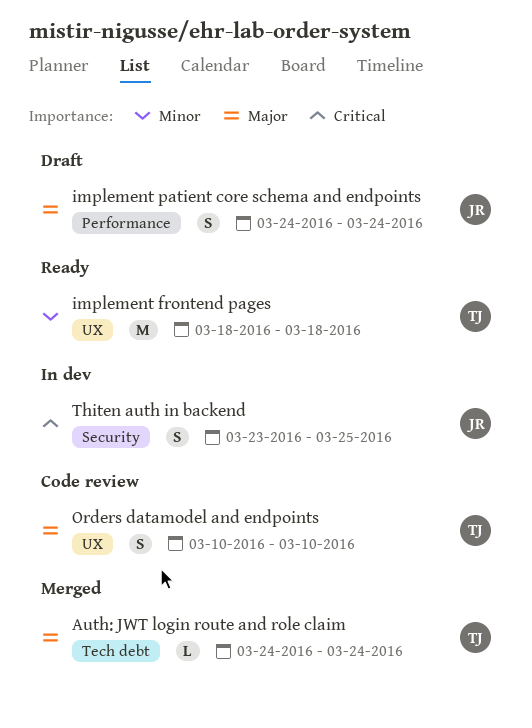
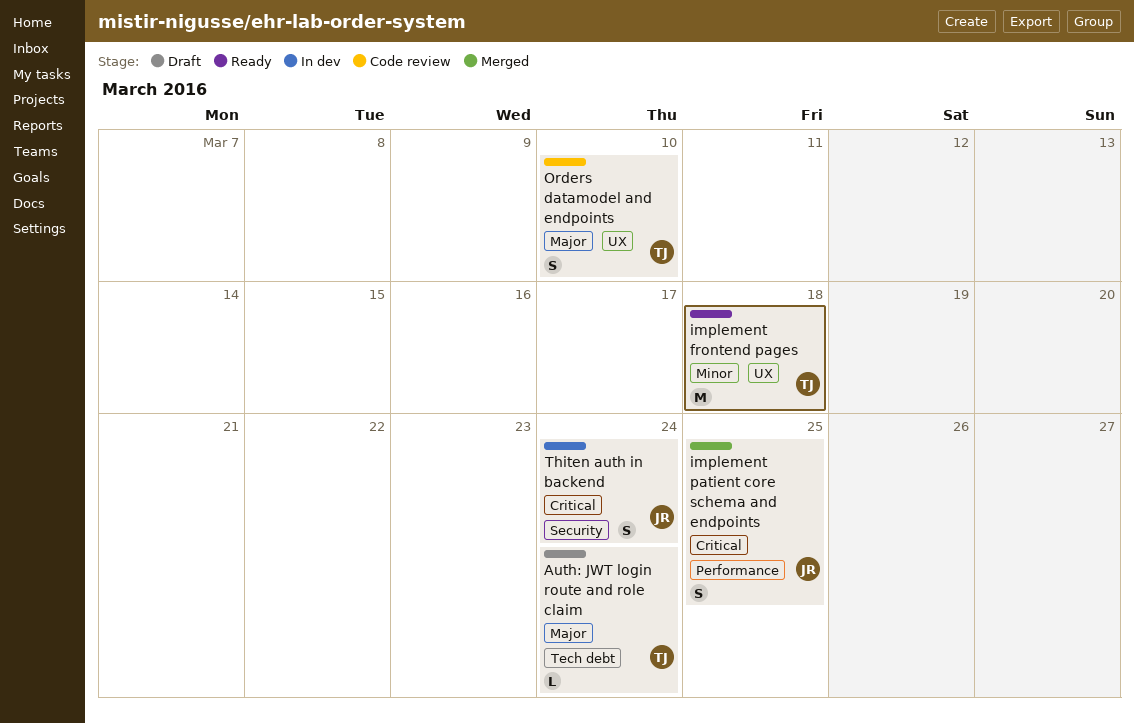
Auth: JWT login route and role claim, status: Merged -> Draft
implement patient core schema and endpoints, status: Draft -> Merged
implement patient core schema and endpoints, priority: Major -> Critical
implement patient core schema and endpoints, due: Mar 24 -> Mar 25
Thiten auth in backend, due: Mar 25 -> Mar 24

